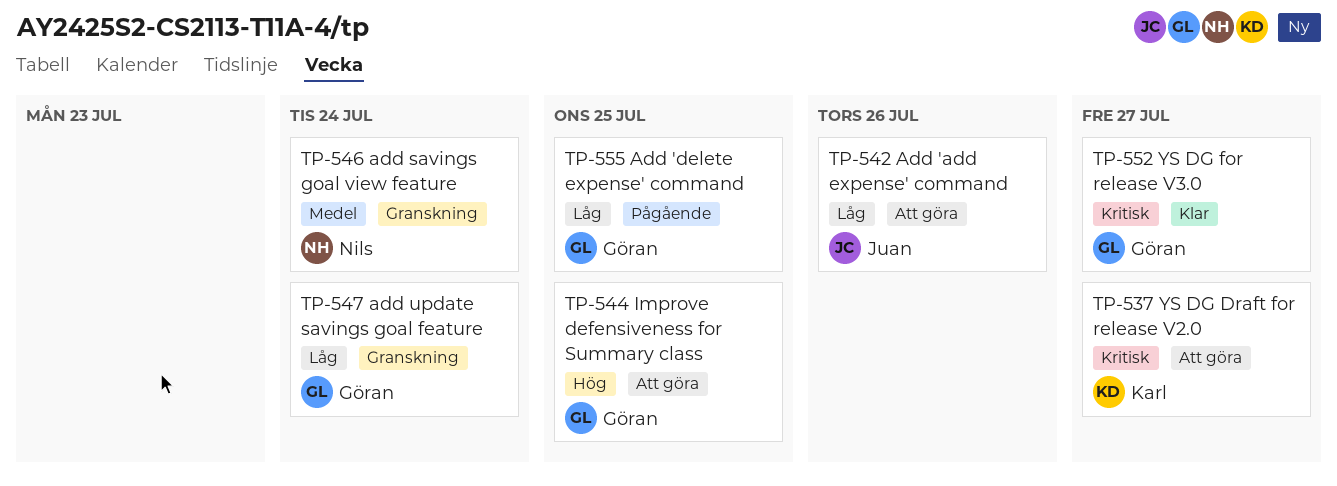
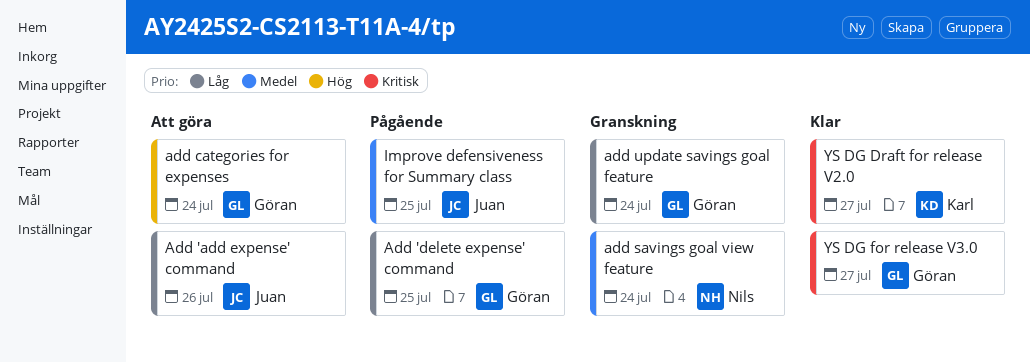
add categories for expenses: none -> present
Improve defensiveness for Summary class, status: Att göra -> Pågående
Improve defensiveness for Summary class, owner: Göran -> Juan
Improve defensiveness for Summary class, priority: Hög -> Medel
YS DG Draft for release V2.0, status: Att göra -> Klar

